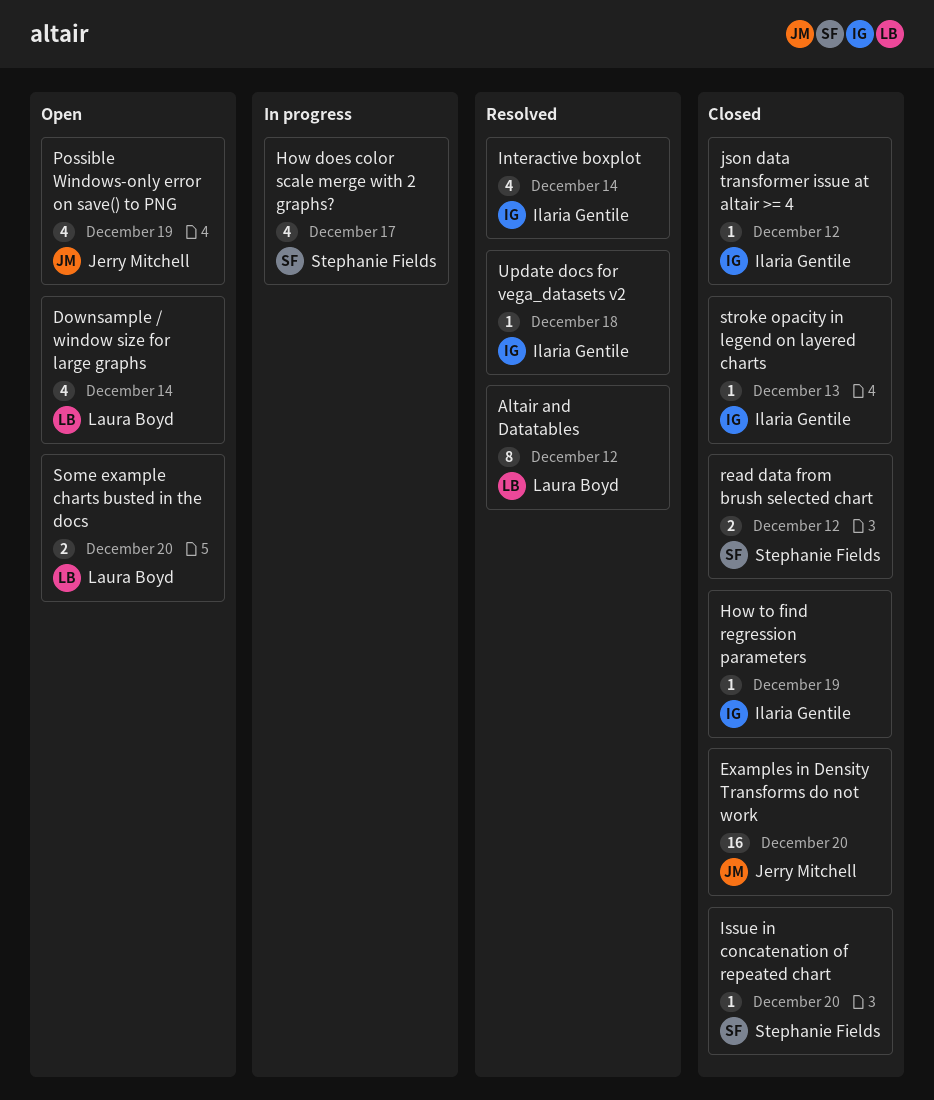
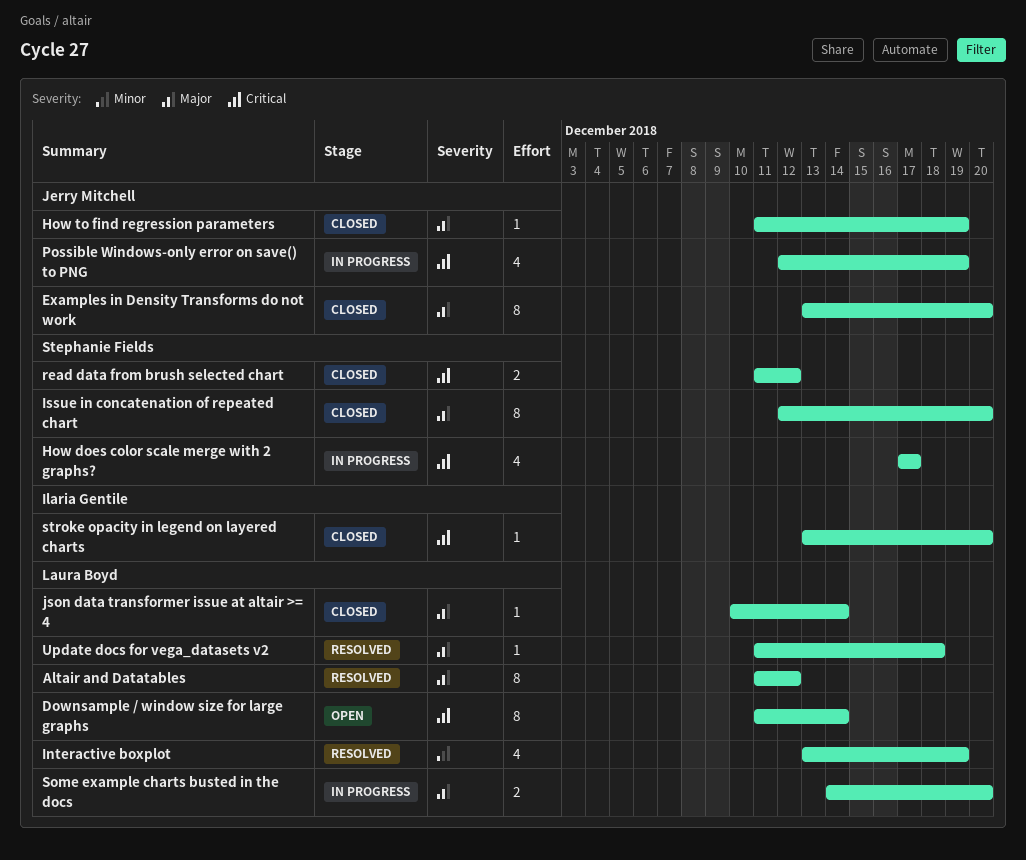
Downsample / window size for large graphs, estimate: 4 -> 8
Examples in Density Transforms do not work, estimate: 16 -> 8
How to find regression parameters, owner: Ilaria Gentile -> Jerry Mitchell
Interactive boxplot, owner: Ilaria Gentile -> Laura Boyd
Interactive boxplot, due: Dec 14 -> Dec 19
Issue in concatenation of repeated chart, estimate: 1 -> 8
json data transformer issue at altair >= 4, owner: Ilaria Gentile -> Laura Boyd
json data transformer issue at altair >= 4, due: Dec 12 -> Dec 14
Possible Windows-only error on save() to PNG, status: Open -> In progress
Some example charts busted in the docs, status: Open -> In progress
stroke opacity in legend on layered charts, due: Dec 13 -> Dec 20
Update docs for vega_datasets v2, owner: Ilaria Gentile -> Laura Boyd

